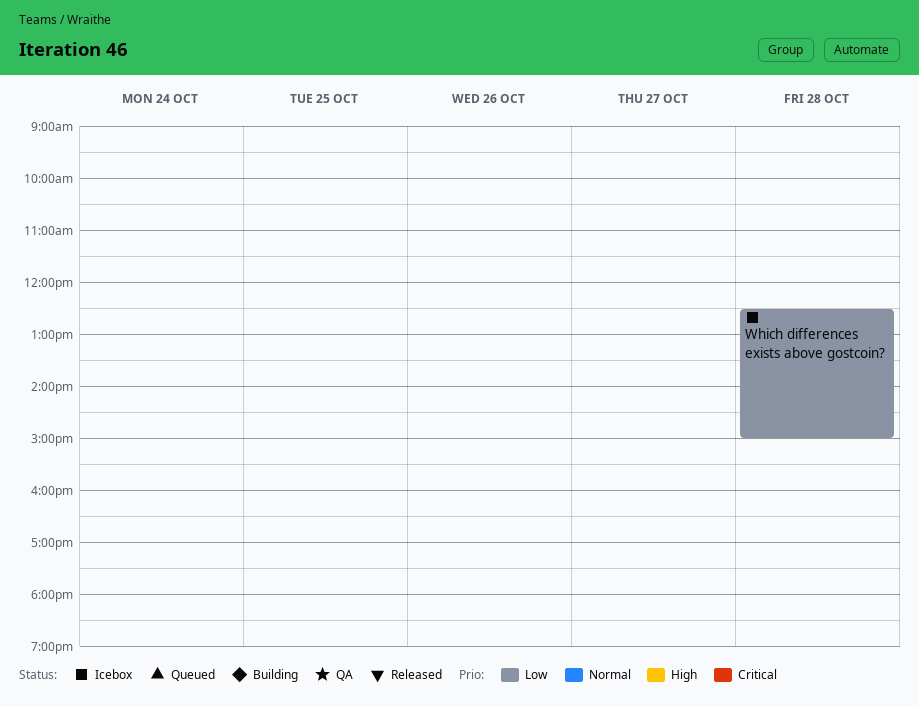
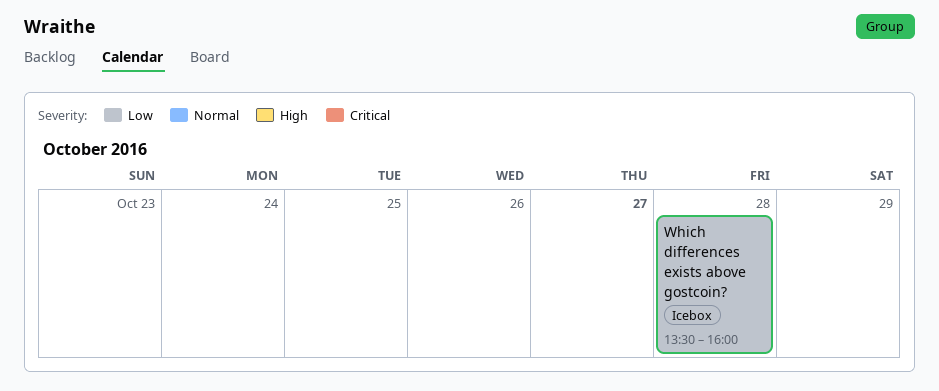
Which differences exists above gostcoin?, begins: 12:30 -> 13:30
Which differences exists above gostcoin?, ends: 15:00 -> 16:00

